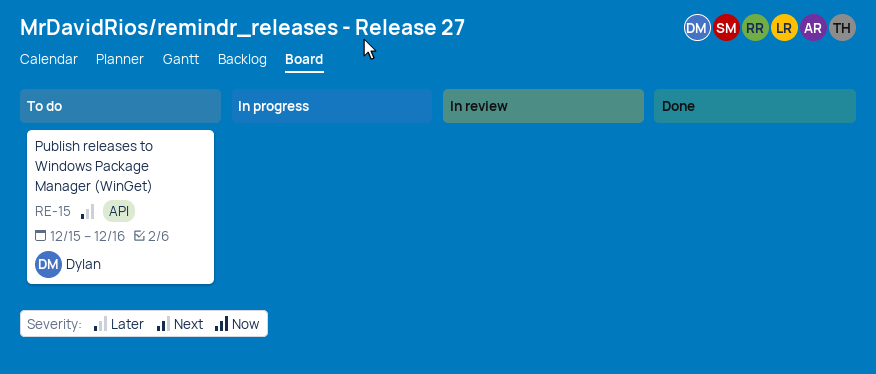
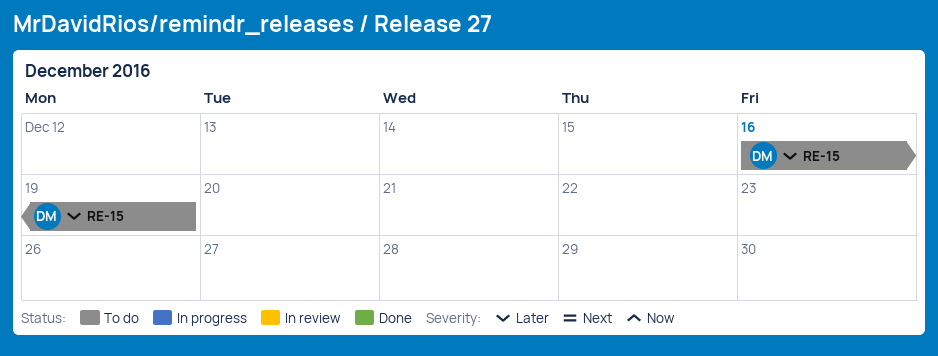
RE-15, start: Dec 15 -> Dec 16
RE-15, due: Dec 16 -> Dec 19

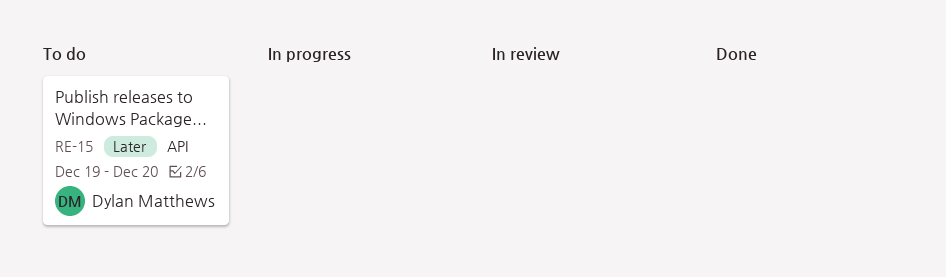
RE-15, start: Dec 16 -> Dec 19
RE-15, due: Dec 19 -> Dec 20

